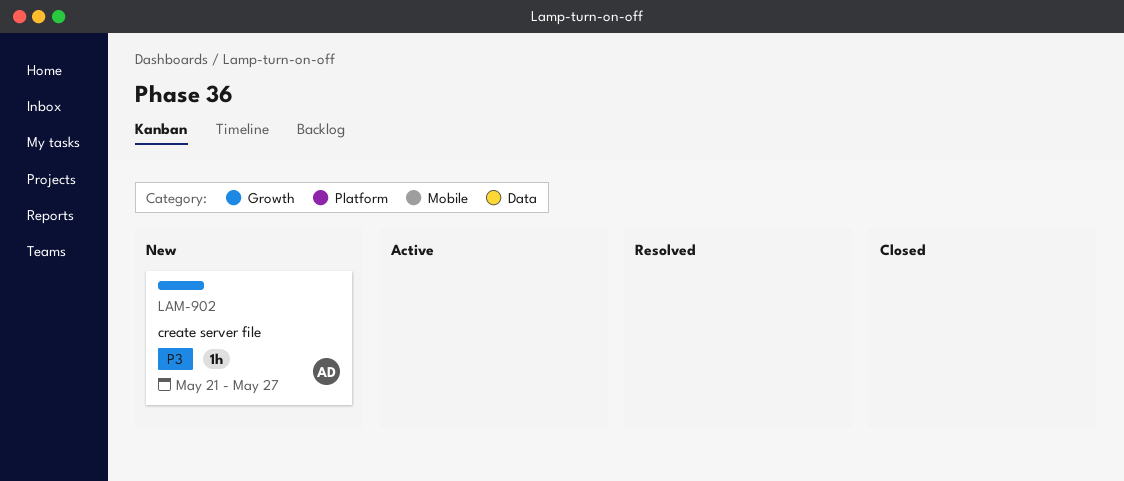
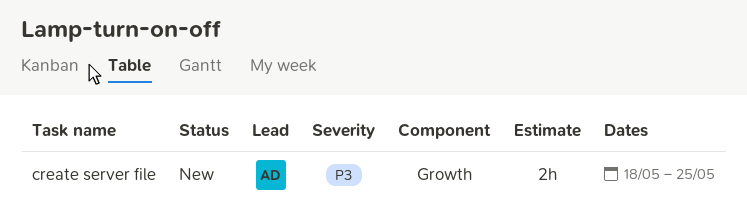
create server file, estimate: 1h -> 2h
create server file, start: May 21 -> May 18
create server file, due: May 27 -> May 25

